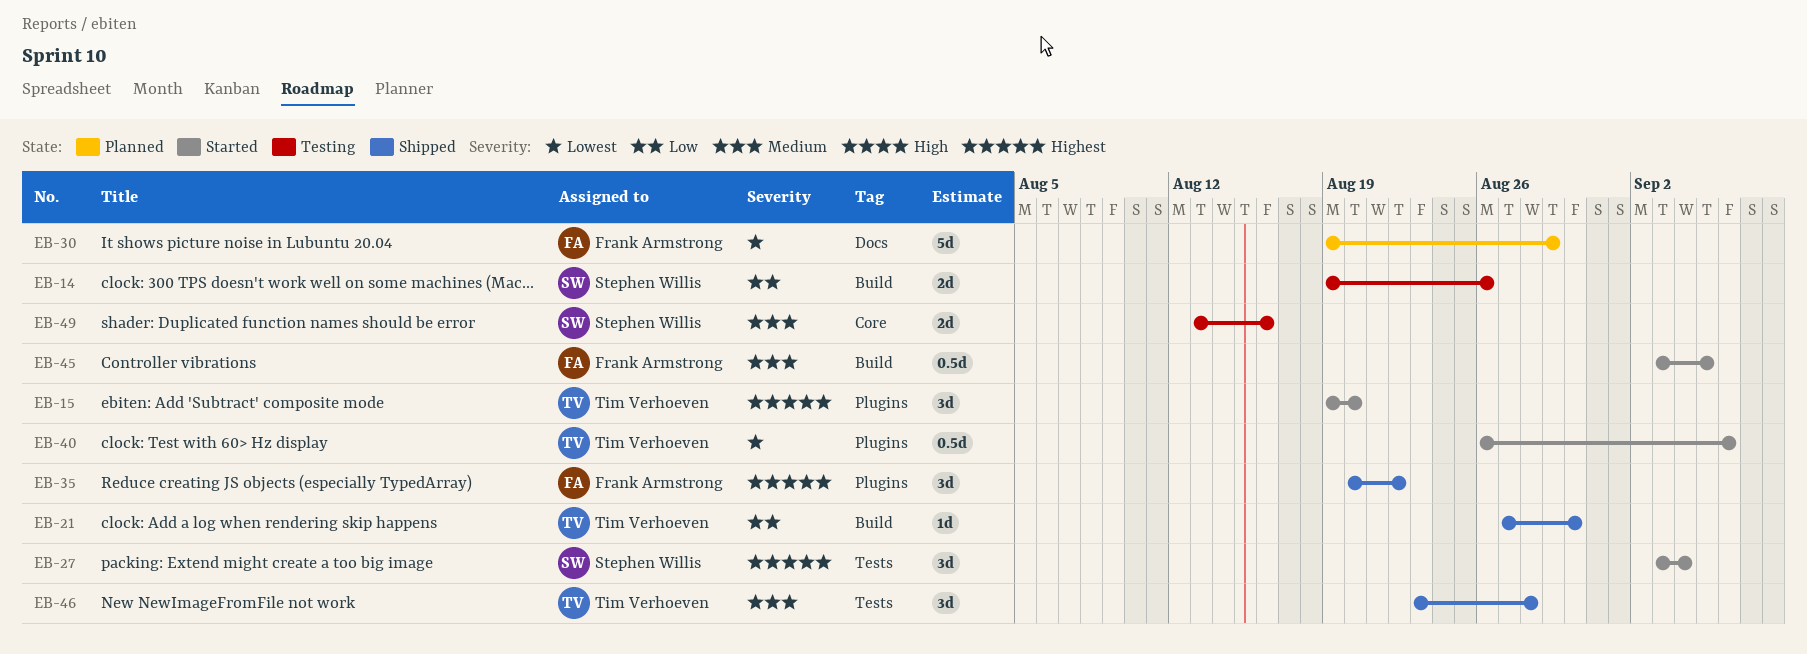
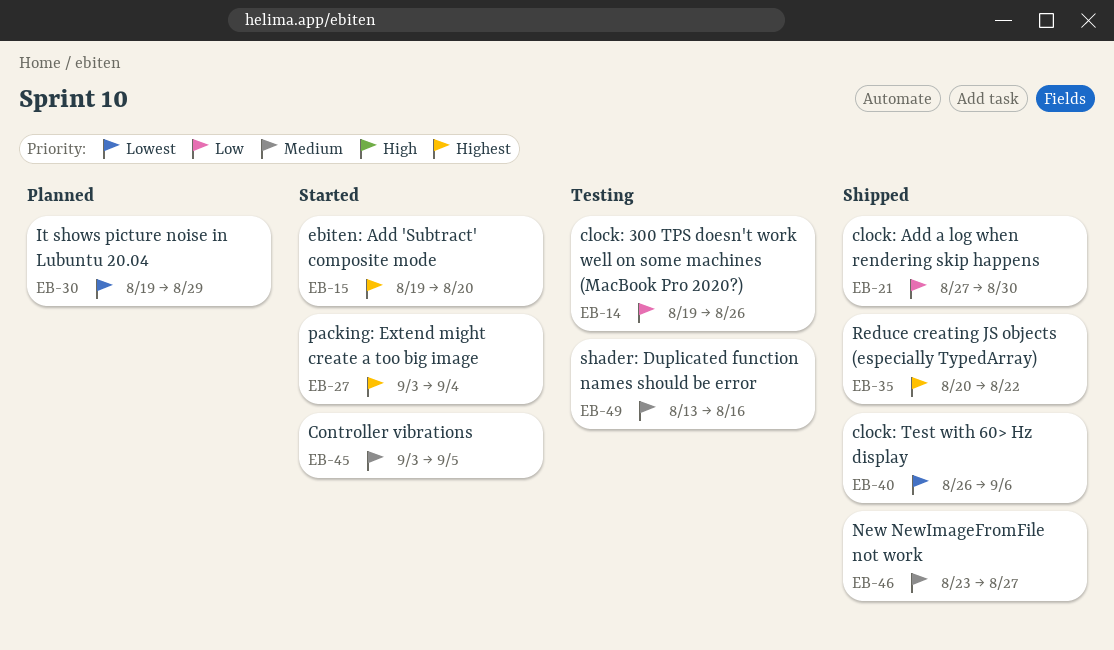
EB-40, status: Started -> Shipped
EB-46, due: Aug 28 -> Aug 27

